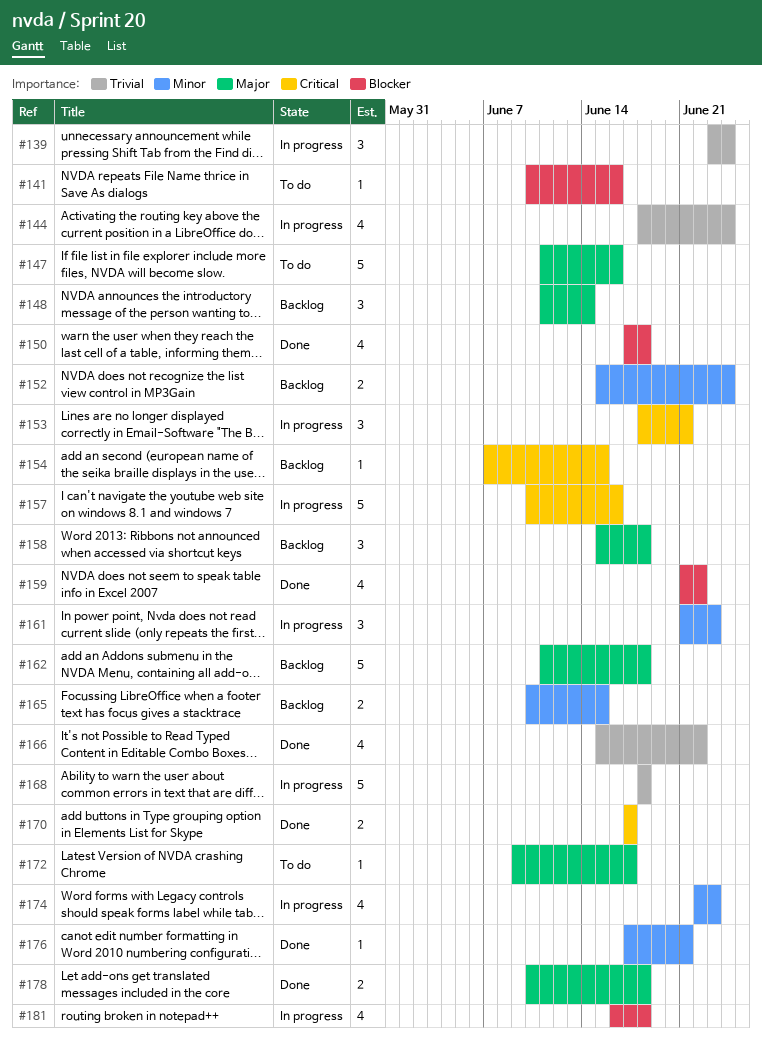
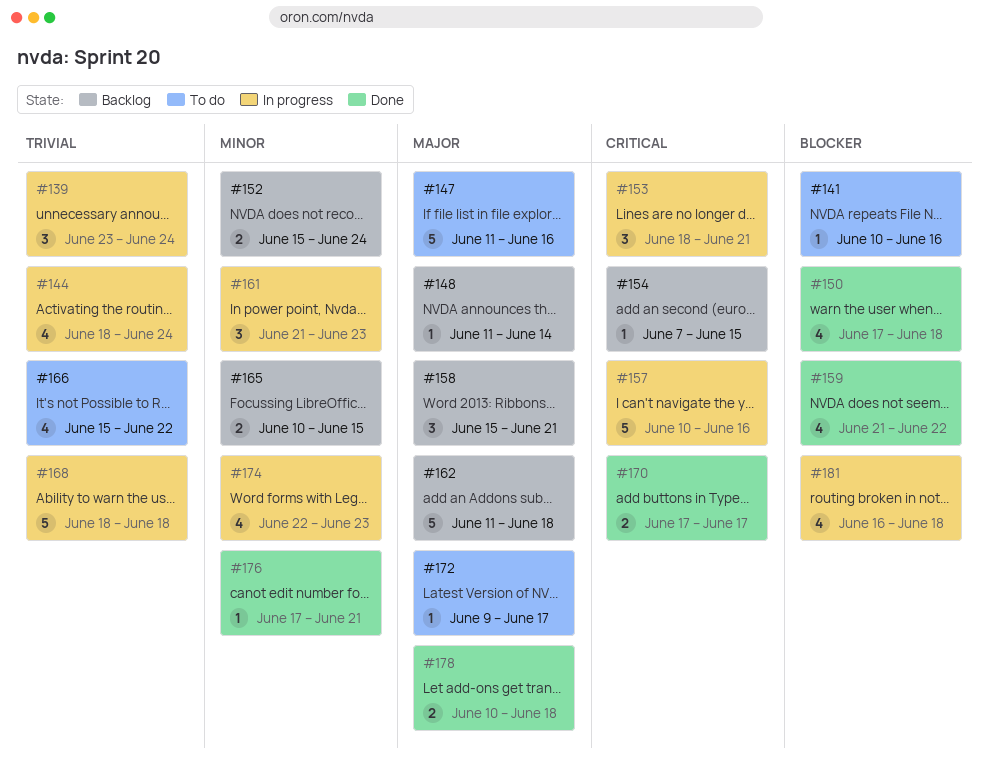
#148, estimate: 3 -> 1
#158, due: Jun 18 -> Jun 21
#166, status: Done -> To do

